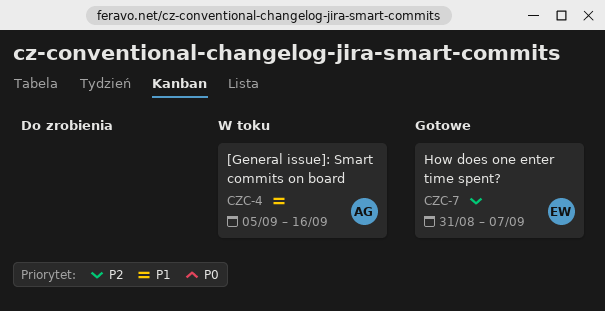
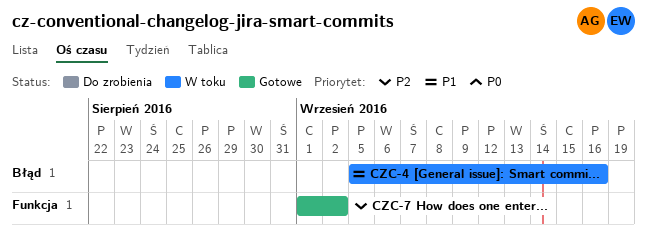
CZC-7, start: Aug 31 -> Sep 1
CZC-7, due: Sep 7 -> Sep 2

